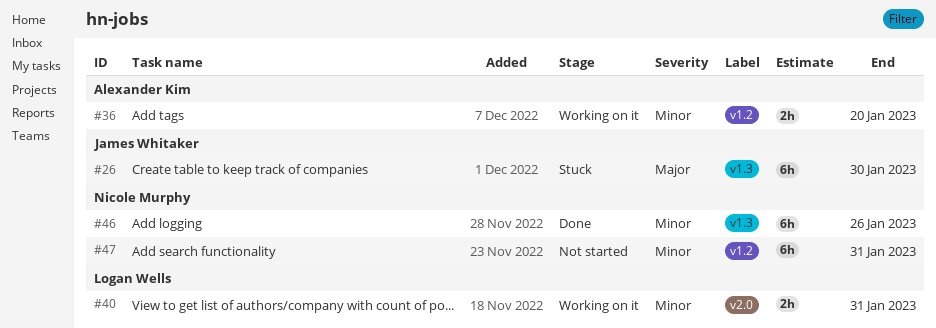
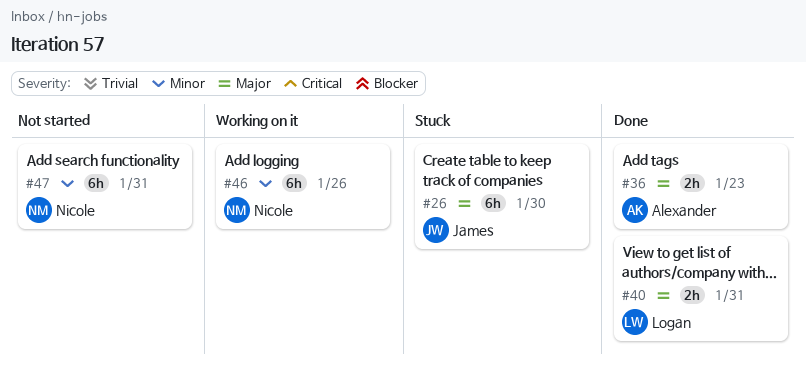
#36, status: Working on it -> Done
#36, priority: Minor -> Major
#36, due: Jan 20 -> Jan 23
#40, status: Working on it -> Done
#40, priority: Minor -> Major
#46, status: Done -> Working on it

